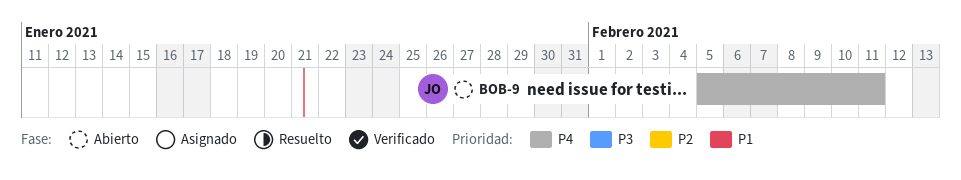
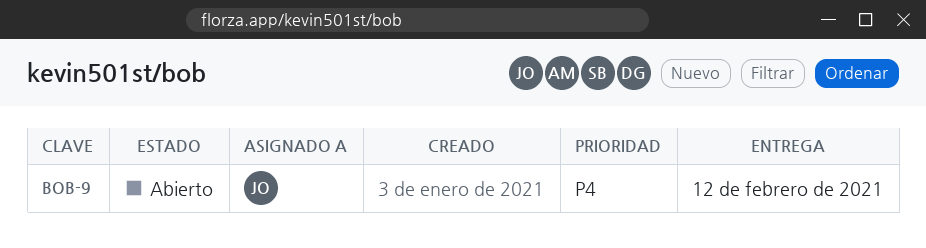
BOB-9, due: Feb 11 -> Feb 12

